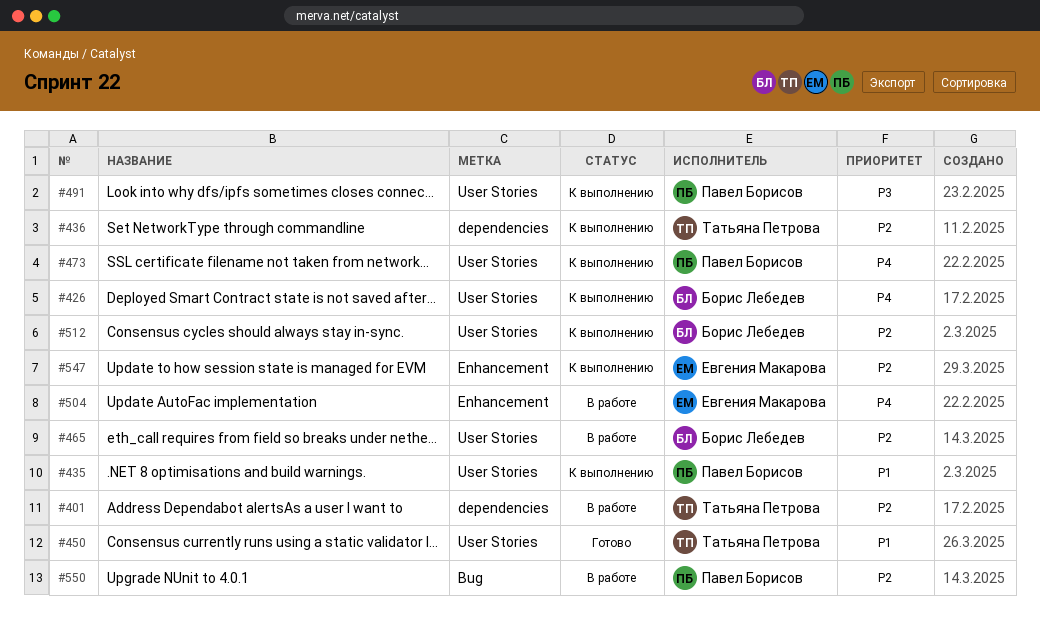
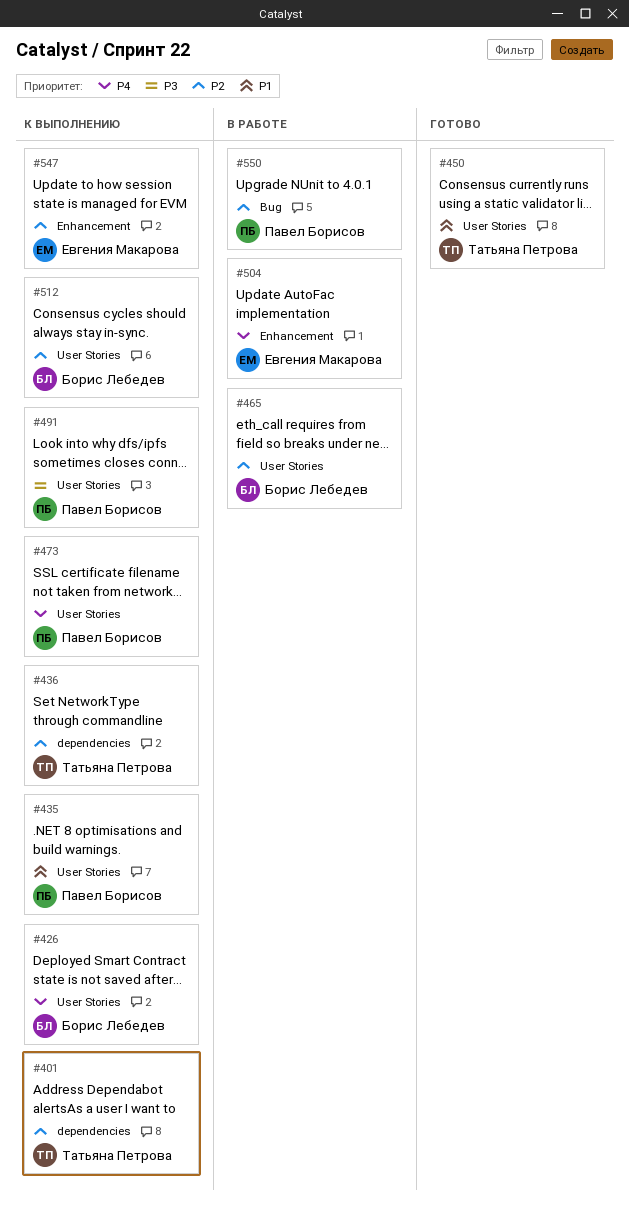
#401, status: В работе -> К выполнению

